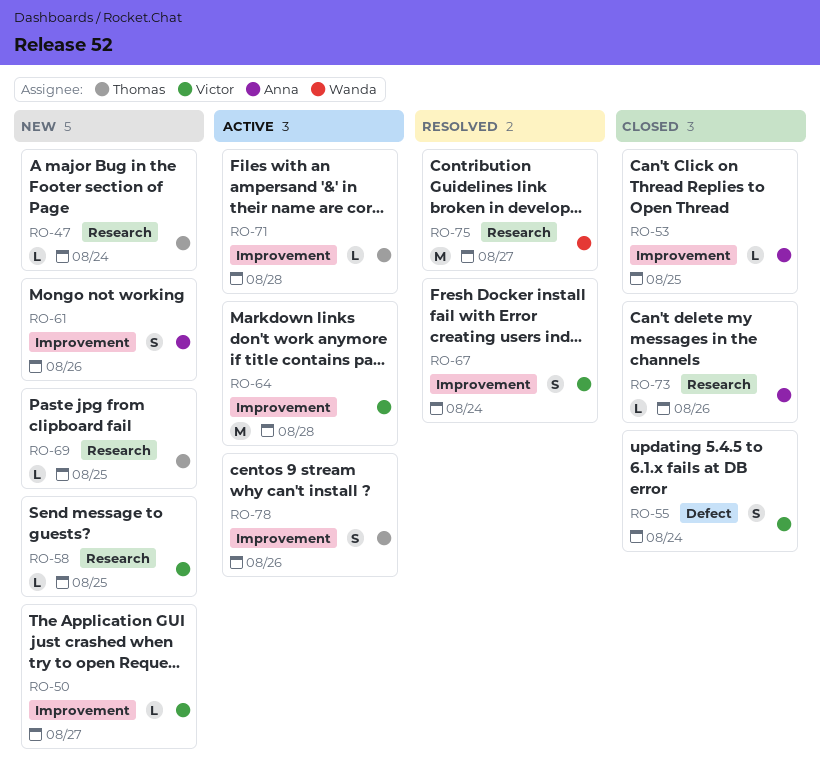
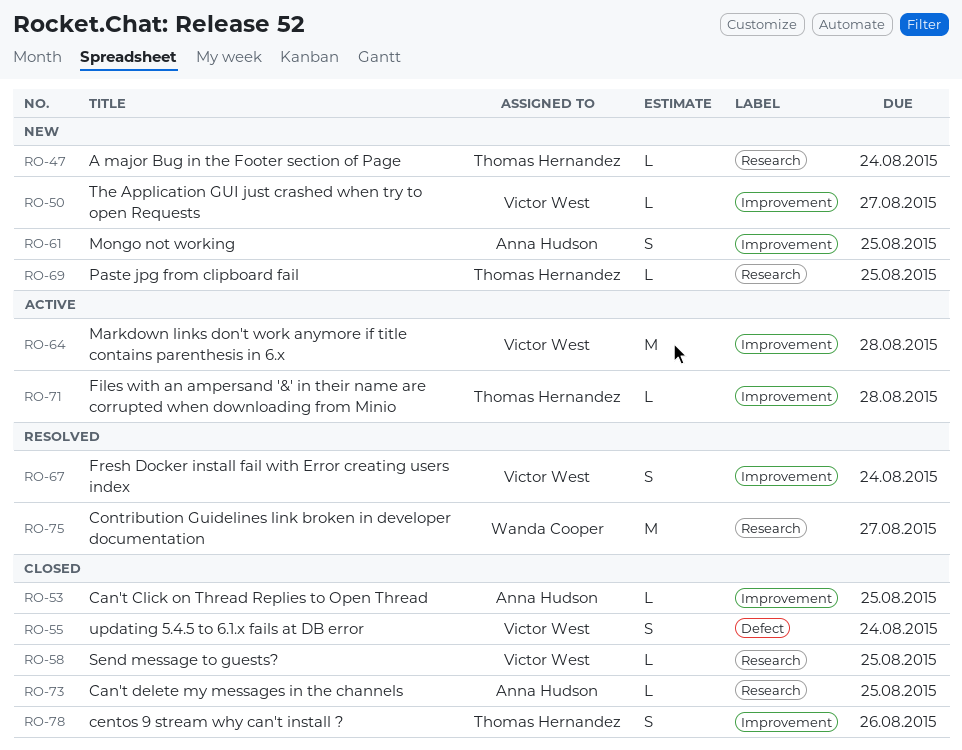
RO-58, status: New -> Closed
RO-61, due: Aug 26 -> Aug 25
RO-73, due: Aug 26 -> Aug 25
RO-78, status: Active -> Closed

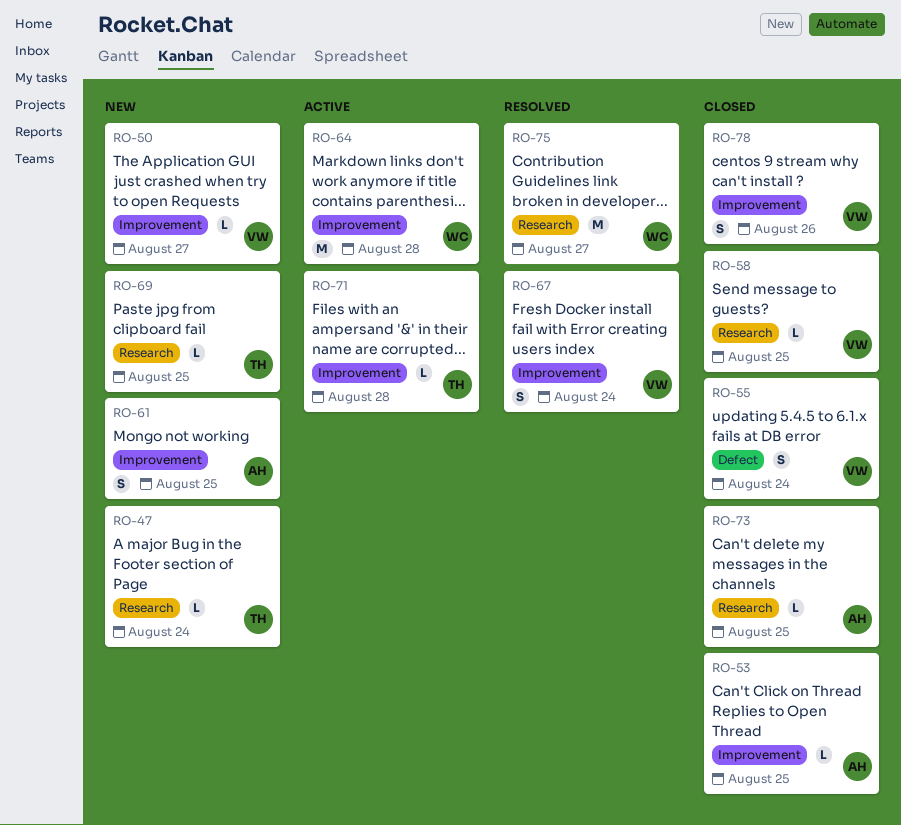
RO-64, owner: Victor West -> Wanda Cooper
RO-78, owner: Thomas Hernandez -> Victor West

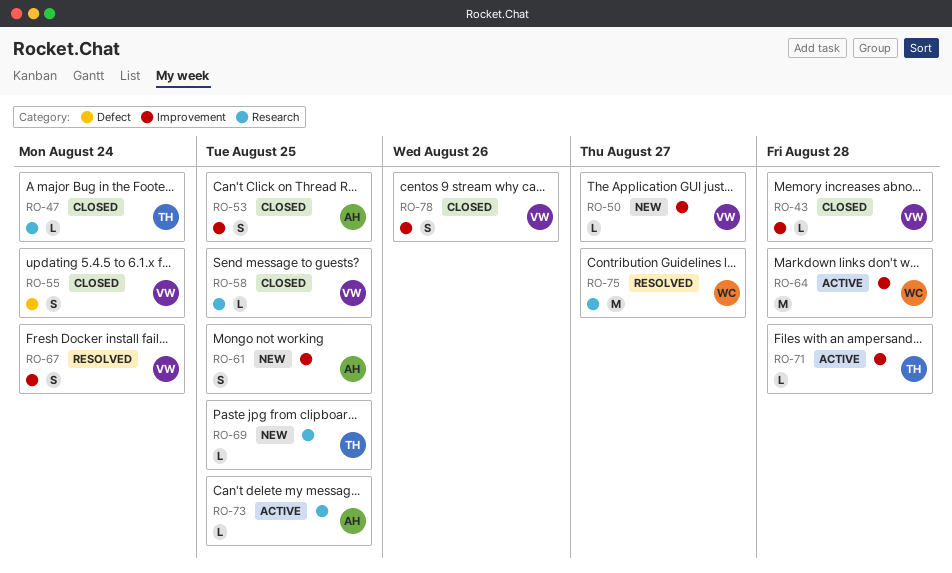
RO-43: none -> present
RO-47, status: New -> Closed
RO-53, estimate: L -> S
RO-73, status: Closed -> Active

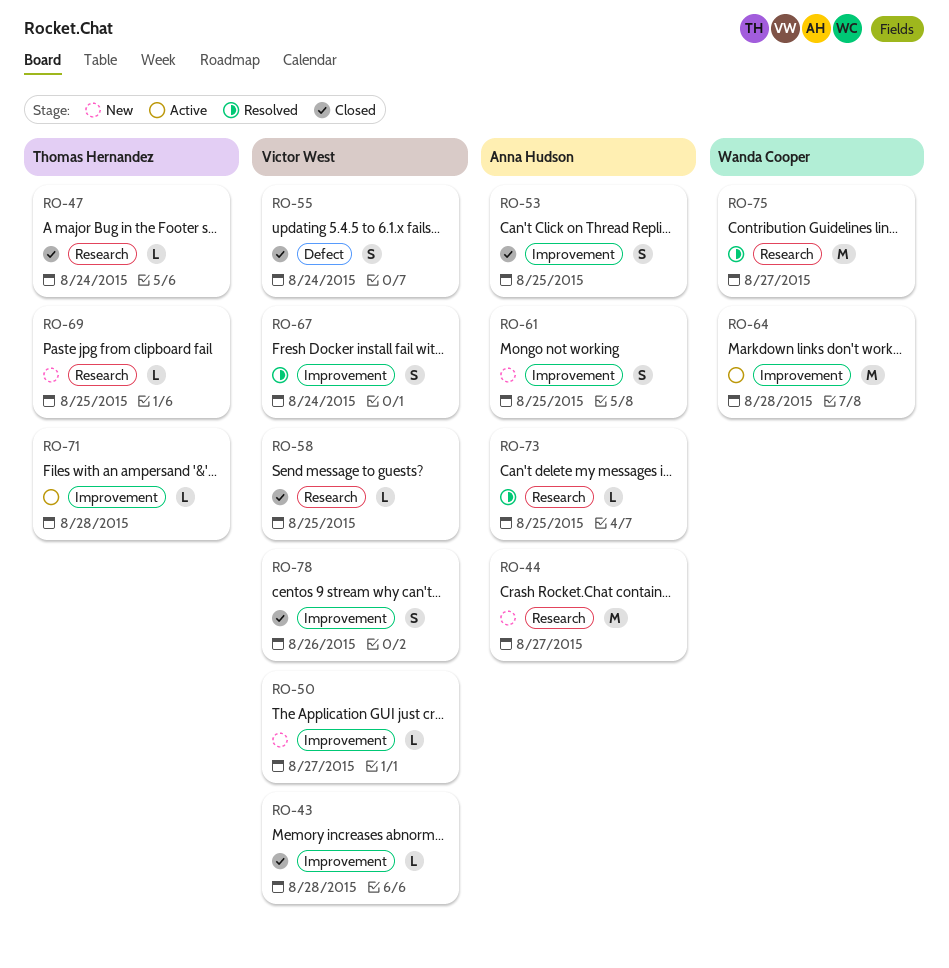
RO-44: none -> present
RO-73, status: Active -> Resolved

